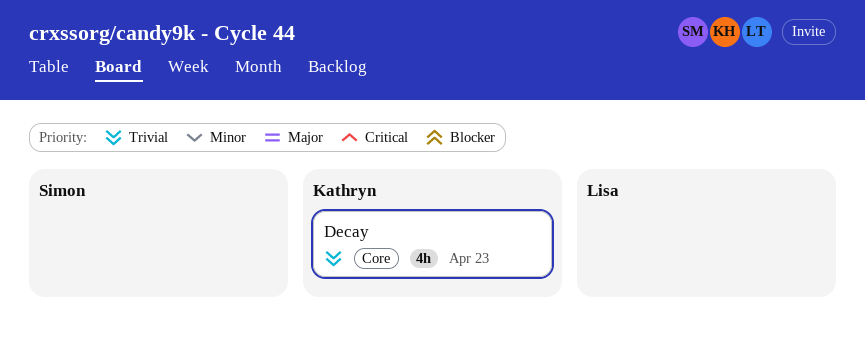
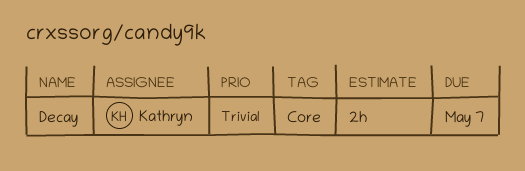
Decay, estimate: 4h -> 2h
Decay, due: Apr 23 -> May 7

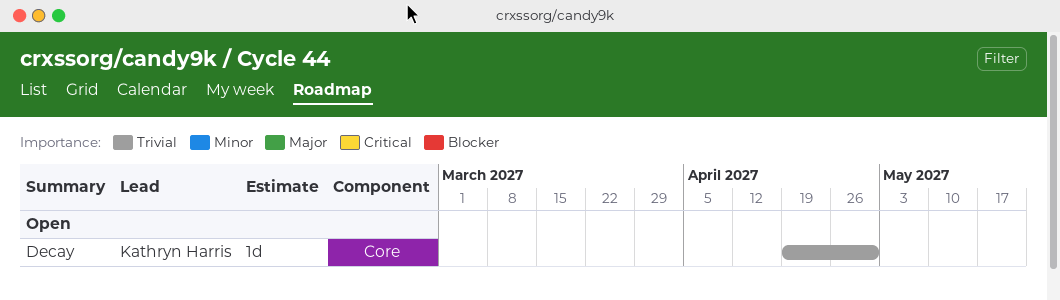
Decay, estimate: 2h -> 1d
Decay, due: May 7 -> Apr 30

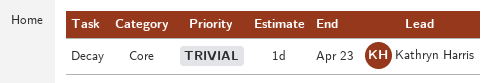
Decay, due: Apr 30 -> Apr 23

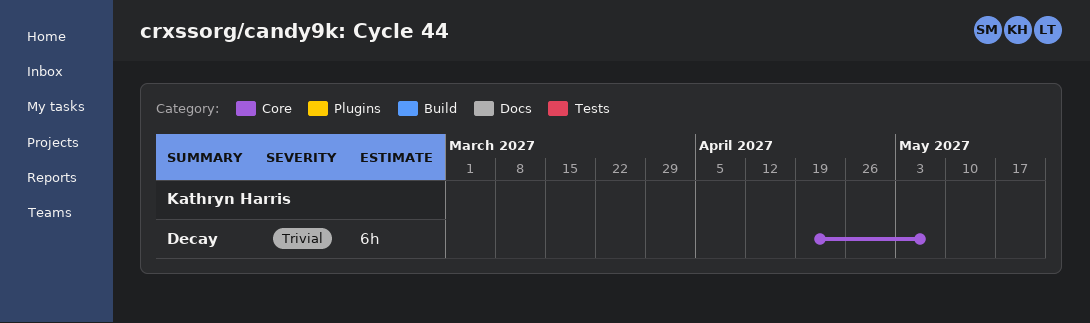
Decay, estimate: 1d -> 6h
Decay, due: Apr 23 -> May 7

